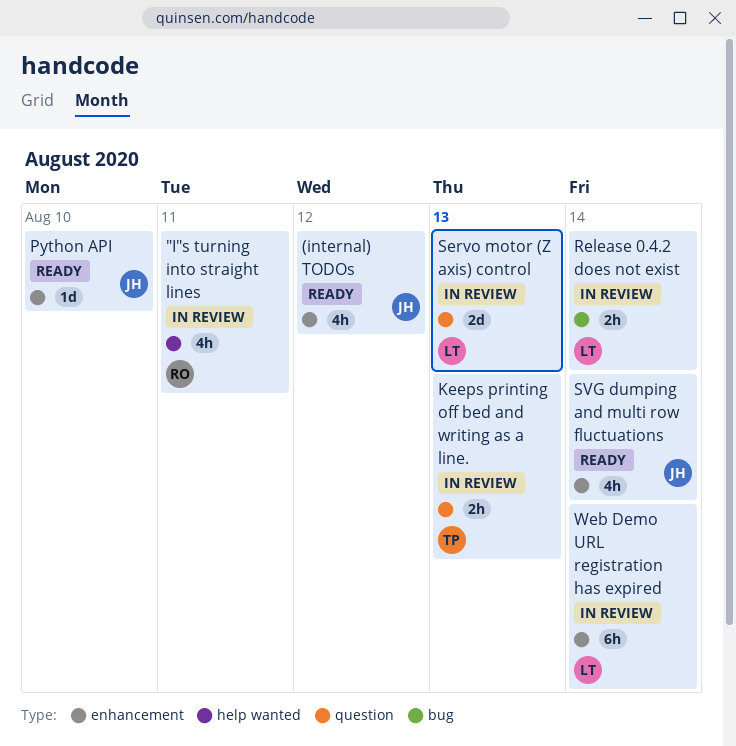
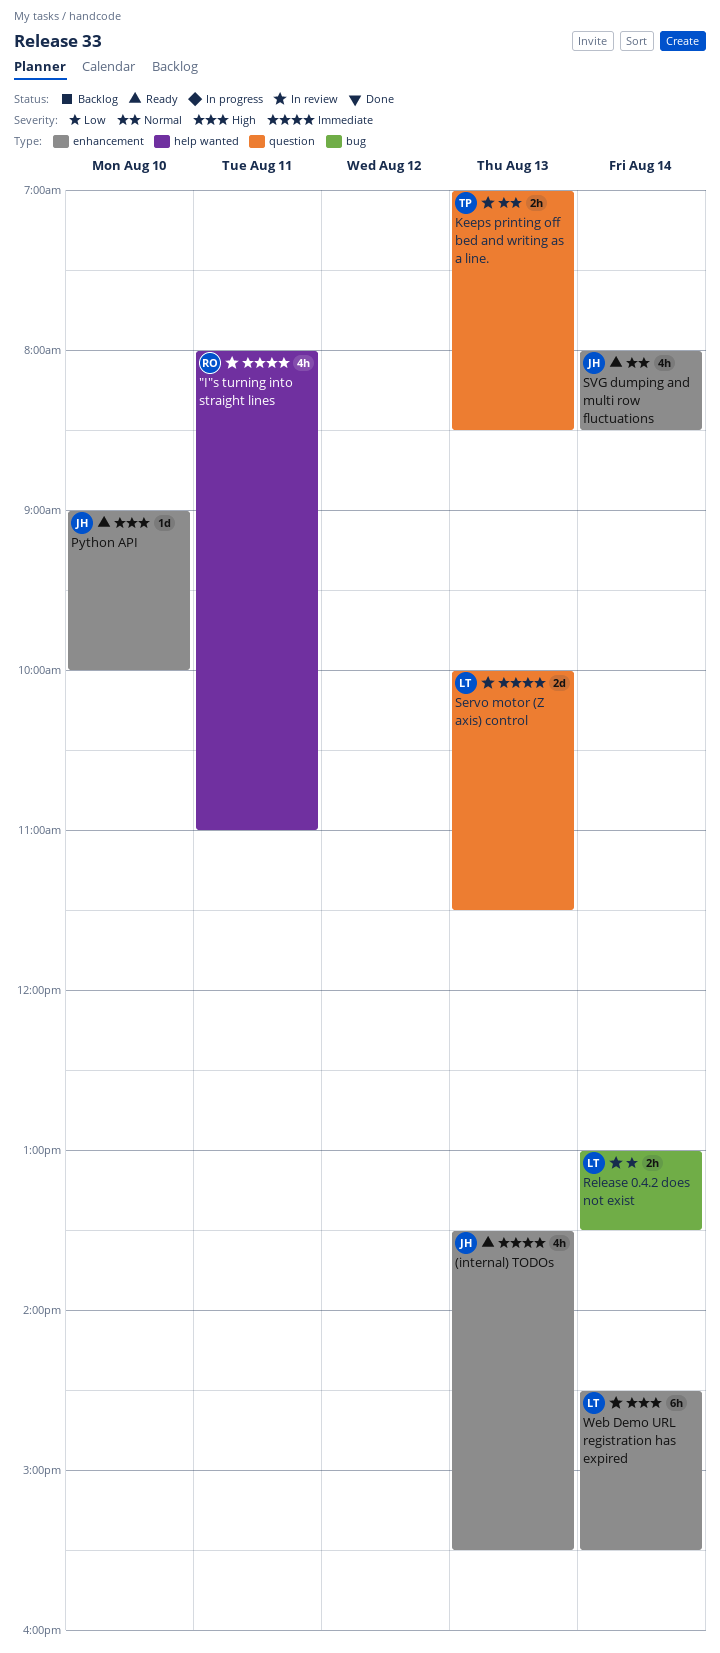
(internal) TODOs, day: Aug 12 -> Aug 13

